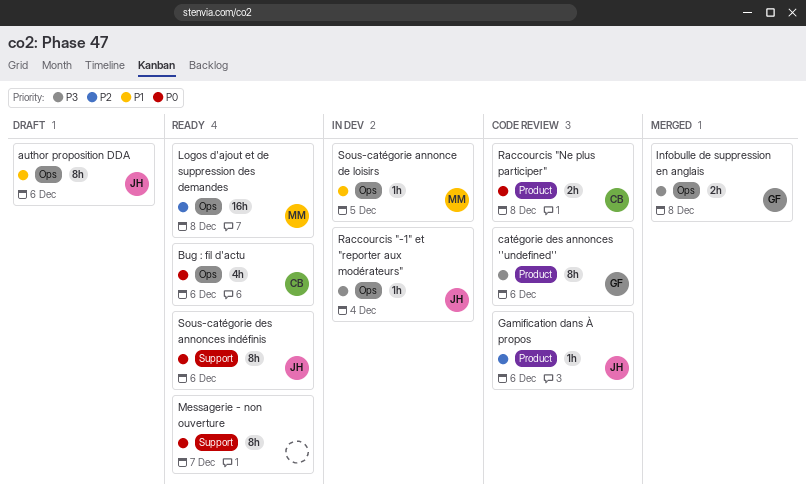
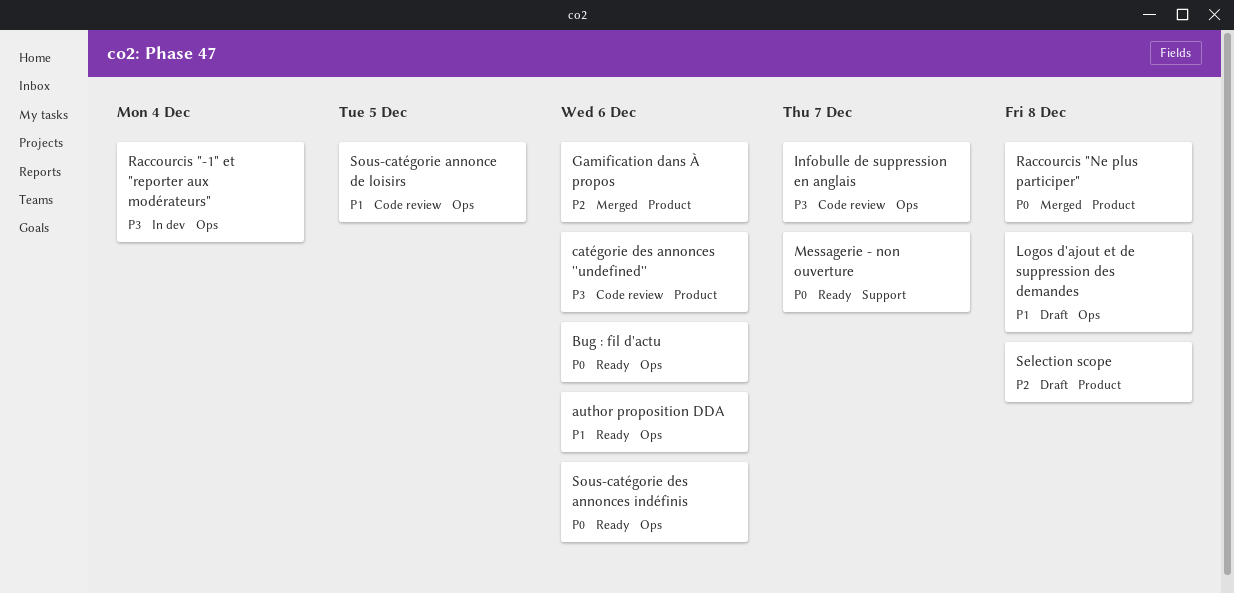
author proposition DDA, status: Draft -> Ready
Gamification dans À propos, status: Code review -> Merged
Infobulle de suppression en anglais, status: Merged -> Code review
Infobulle de suppression en anglais, due: Dec 8 -> Dec 7
Logos d'ajout et de suppression des demandes, status: Ready -> Draft
Logos d'ajout et de suppression des demandes, priority: P2 -> P1
Raccourcis "Ne plus participer", status: Code review -> Merged
Selection scope: none -> present
Sous-catégorie annonce de loisirs, status: In dev -> Code review
Sous-catégorie des annonces indéfinis, label: Support -> Ops

